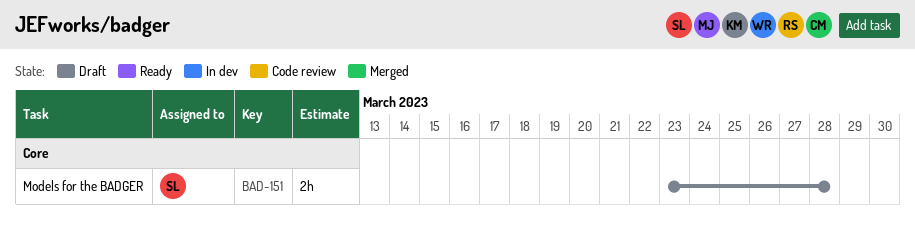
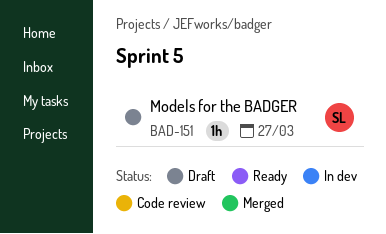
BAD-151, estimate: 2h -> 1h
BAD-151, due: Mar 28 -> Mar 27

